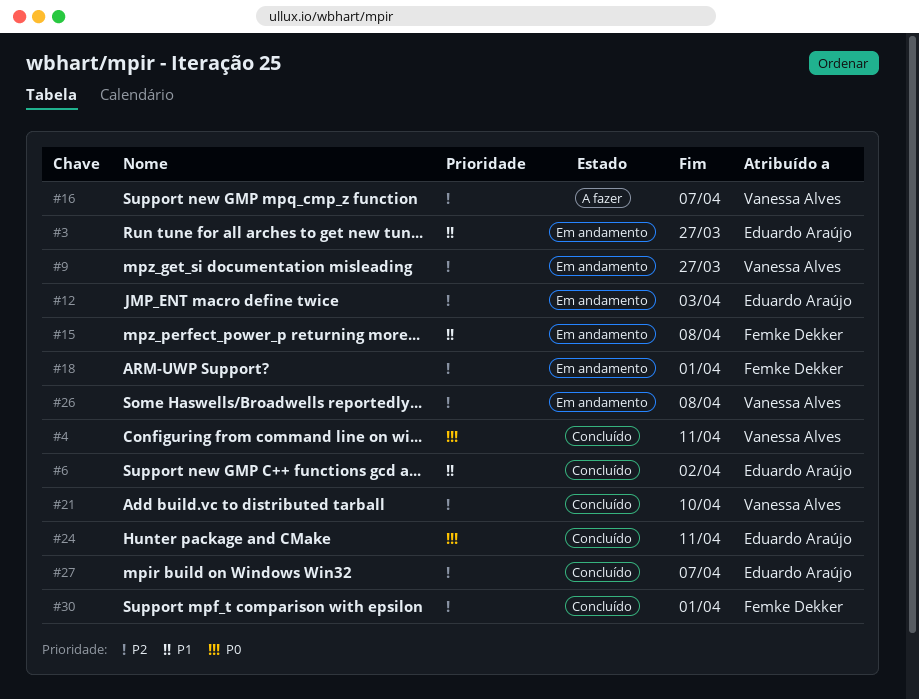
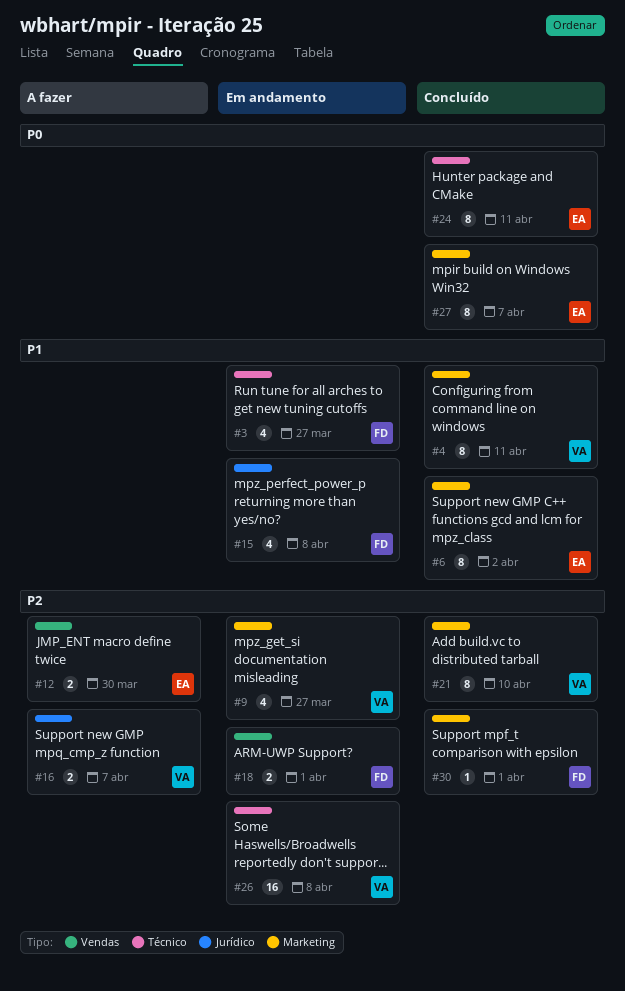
#3, owner: Eduardo Araújo -> Femke Dekker
#4, priority: P0 -> P1
#12, status: Em andamento -> A fazer
#12, due: Apr 3 -> Mar 30
#27, priority: P2 -> P0

